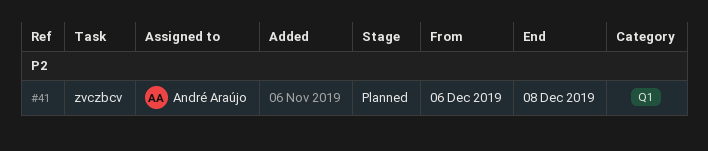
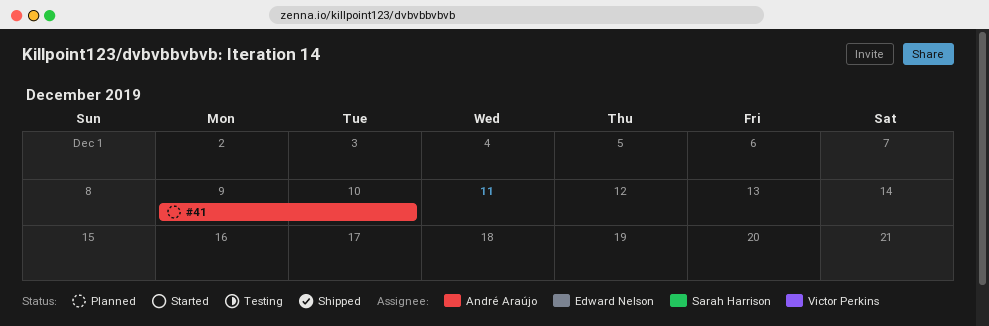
#41, start: Dec 6 -> Dec 9
#41, due: Dec 8 -> Dec 10

